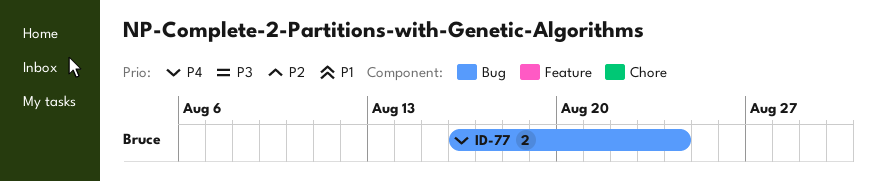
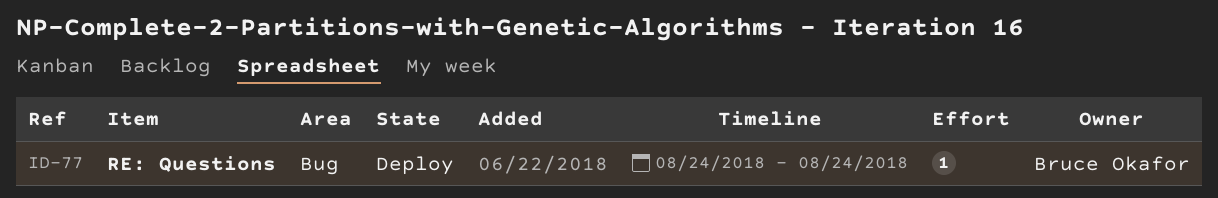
ID-77, estimate: 2 -> 1
ID-77, start: Aug 16 -> Aug 24

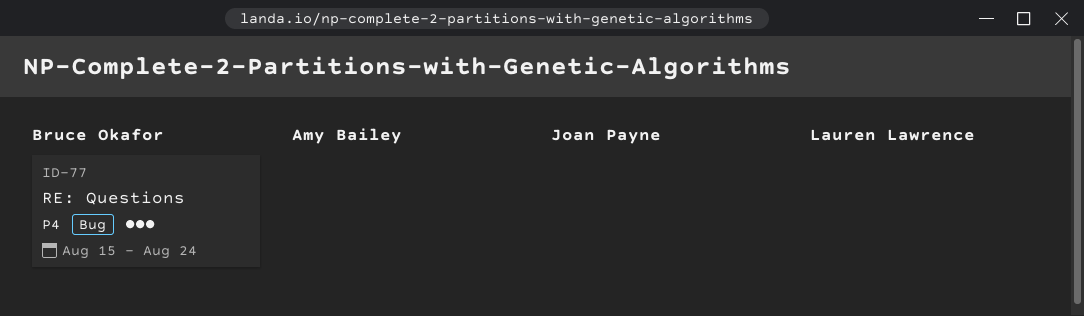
ID-77, estimate: 1 -> 3
ID-77, start: Aug 24 -> Aug 15

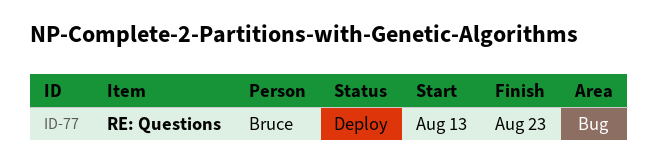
ID-77, start: Aug 15 -> Aug 13
ID-77, due: Aug 24 -> Aug 23

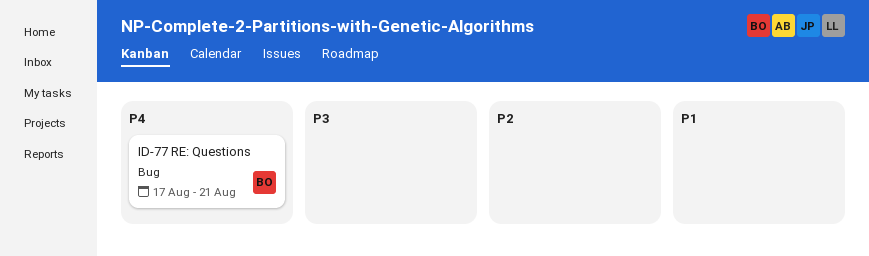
ID-77, start: Aug 13 -> Aug 17
ID-77, due: Aug 23 -> Aug 21

